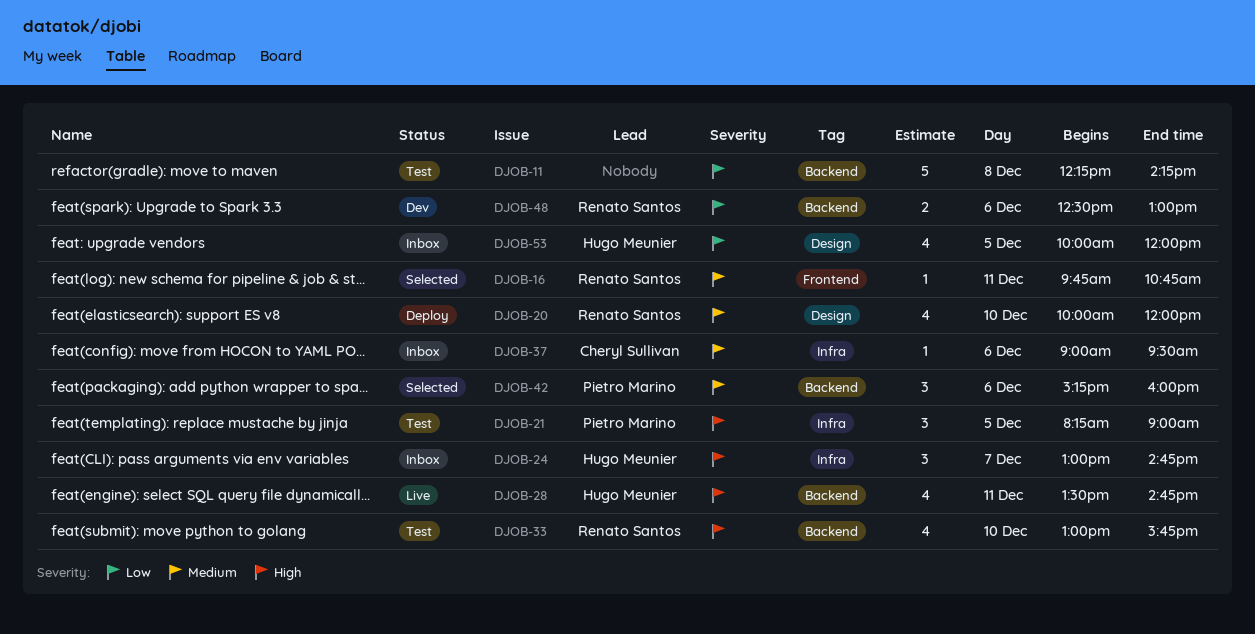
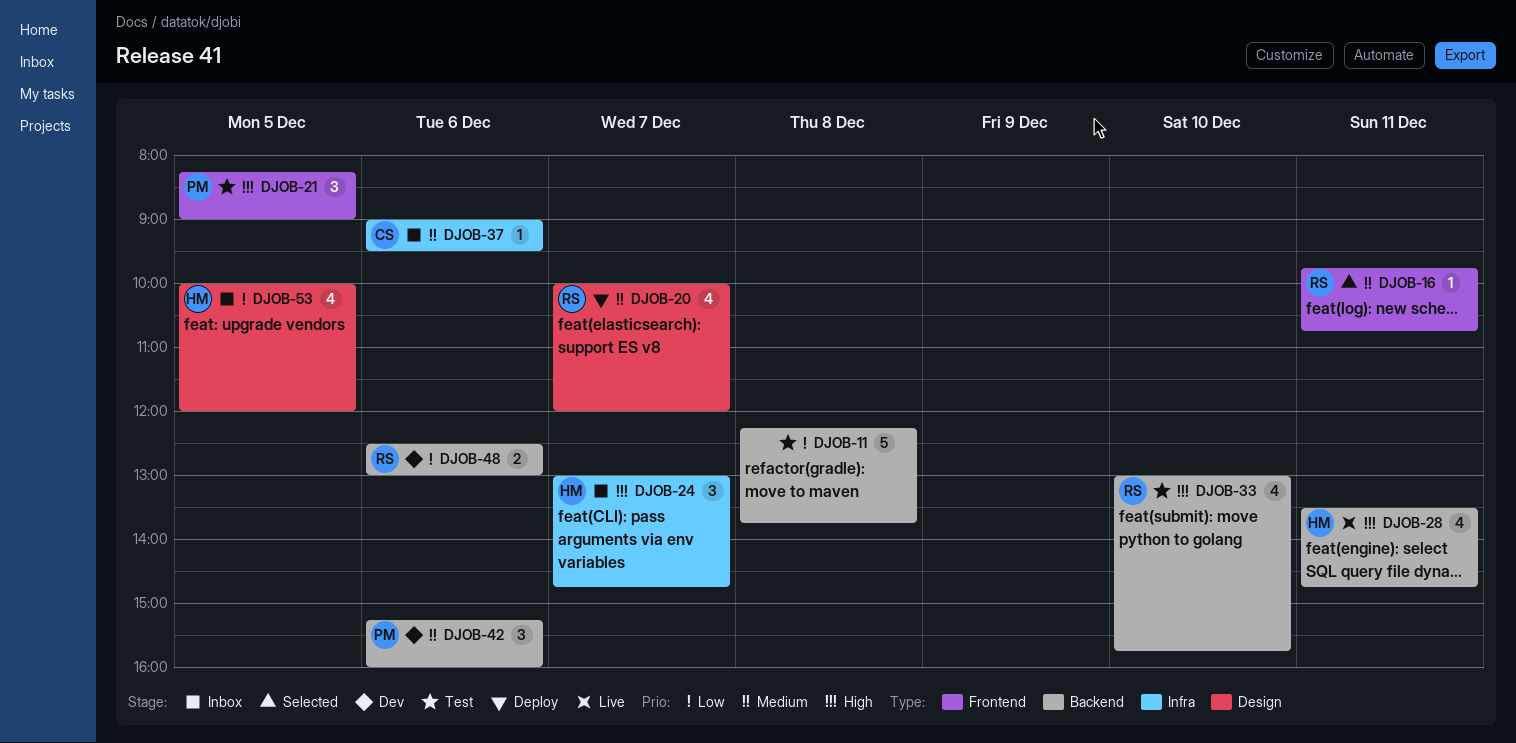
DJOB-11, ends: 14:15 -> 13:45
DJOB-20, day: Dec 10 -> Dec 7
DJOB-21, label: Infra -> Frontend
DJOB-42, status: Selected -> Dev

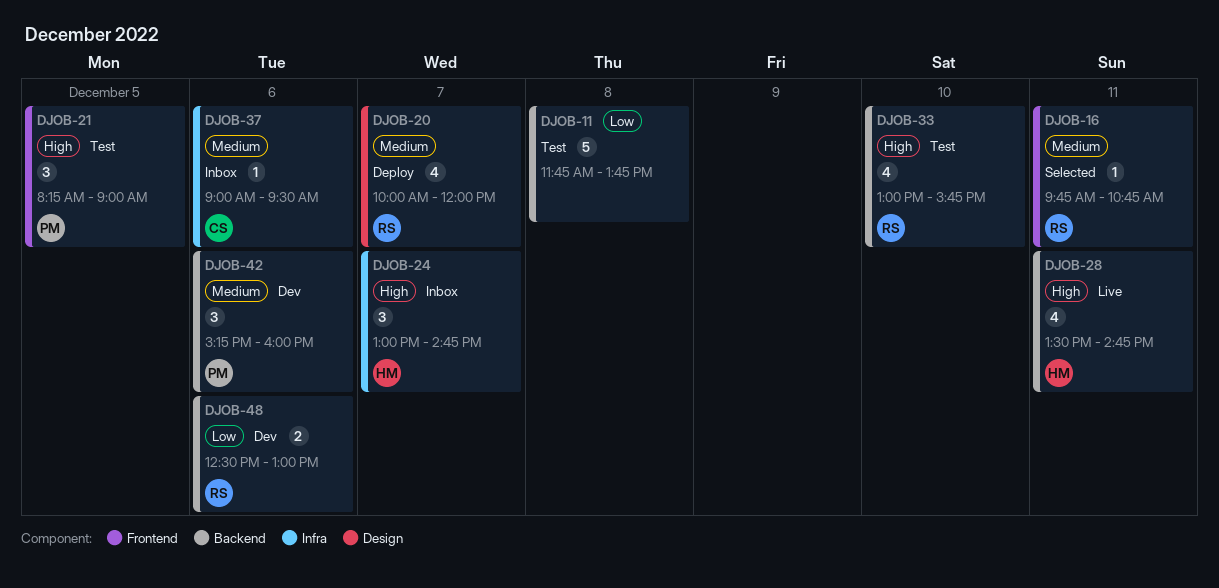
DJOB-11, begins: 12:15 -> 11:45
DJOB-53: present -> none

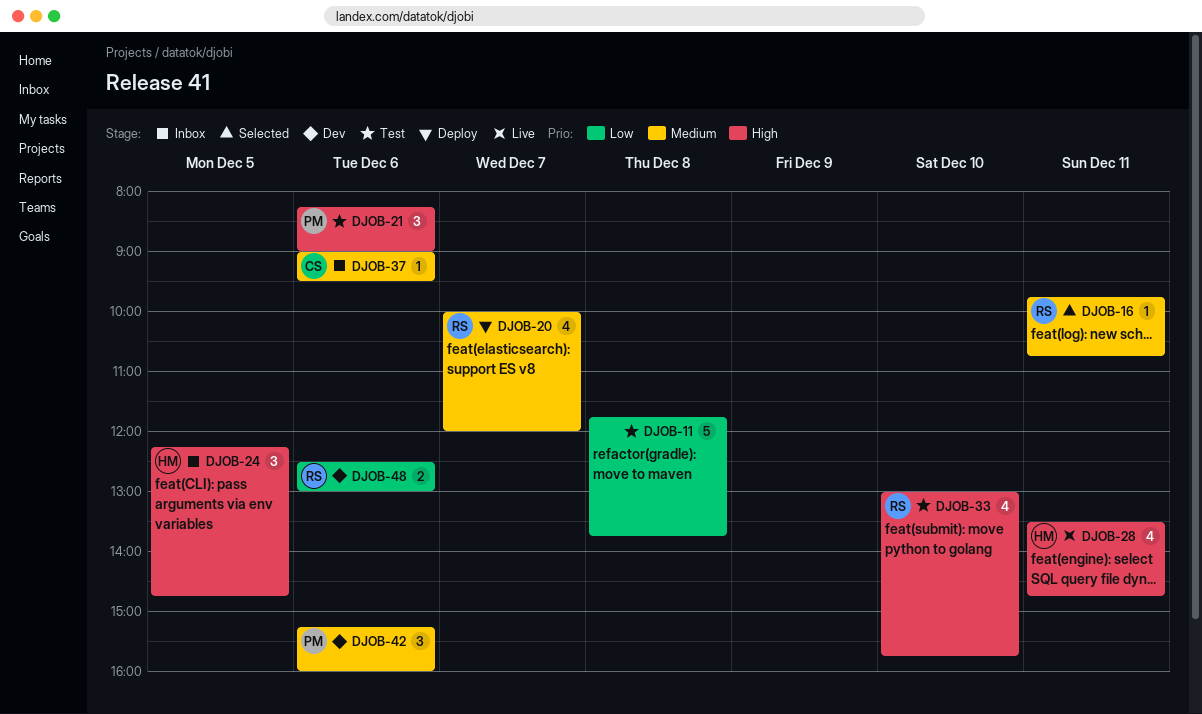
DJOB-21, day: Dec 5 -> Dec 6
DJOB-24, day: Dec 7 -> Dec 5
DJOB-24, begins: 13:00 -> 12:15

